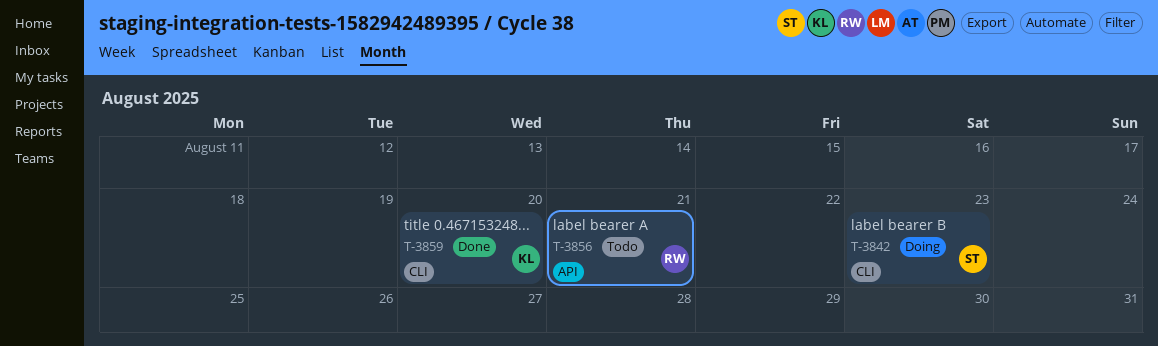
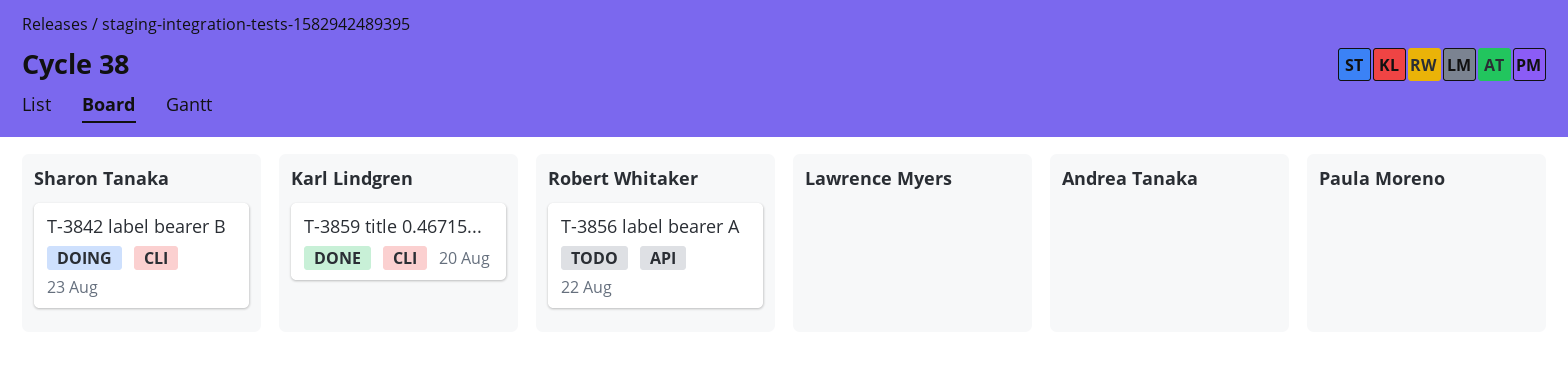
T-3856, due: Aug 21 -> Aug 22

